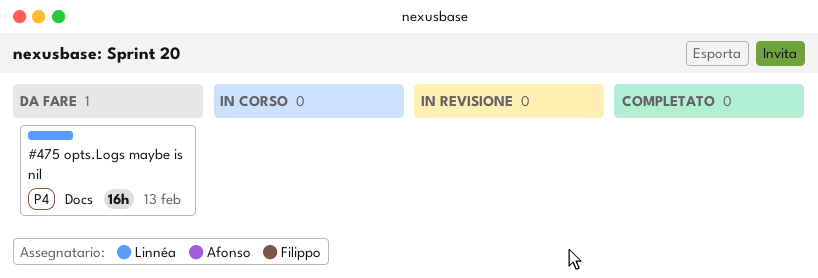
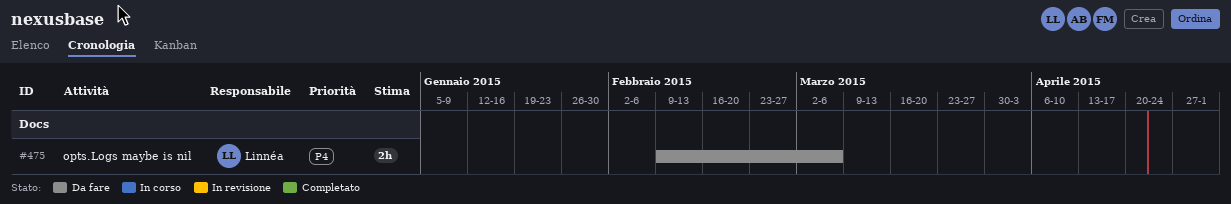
#475, estimate: 16h -> 2h
#475, due: Feb 13 -> Mar 6

